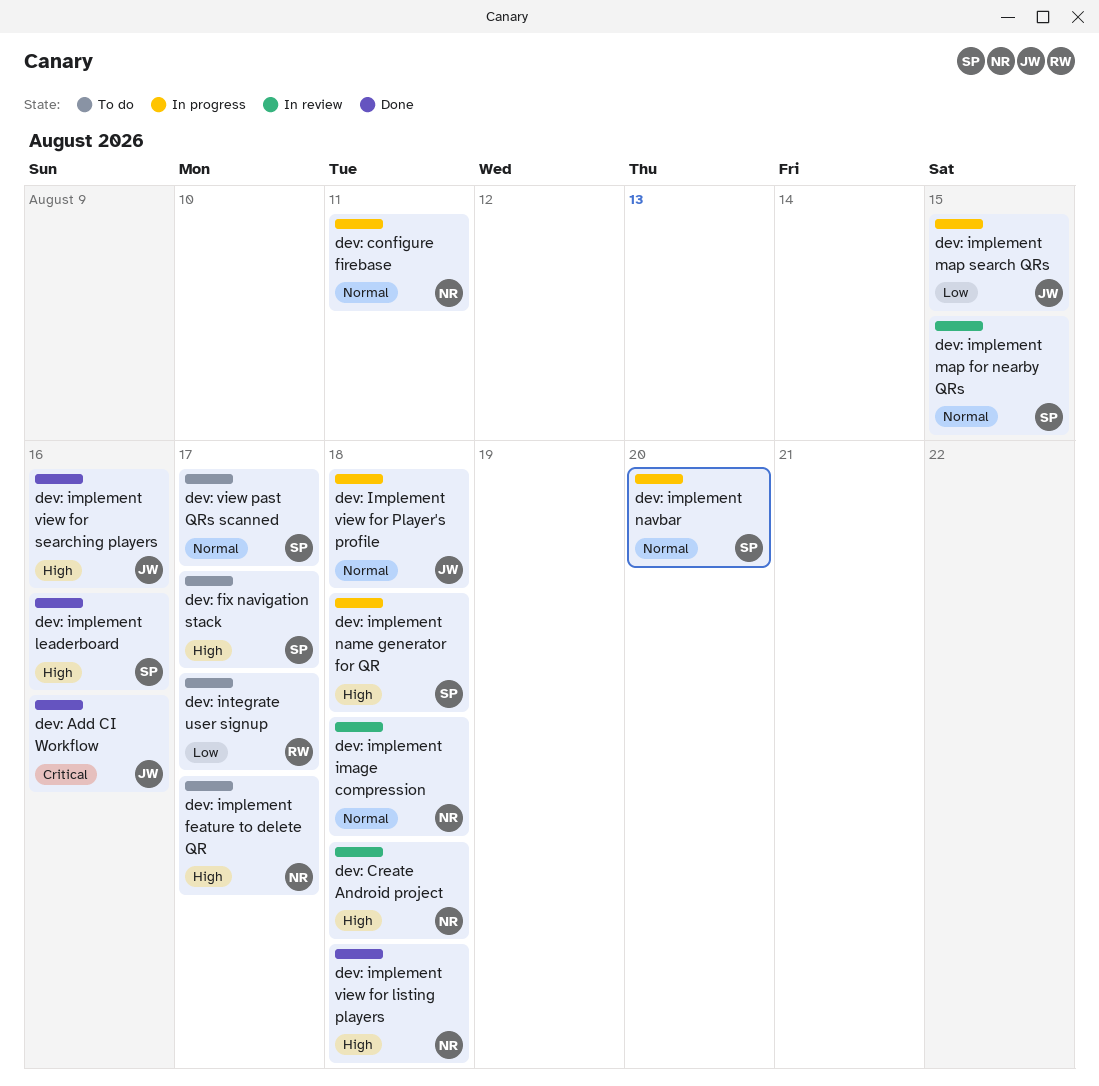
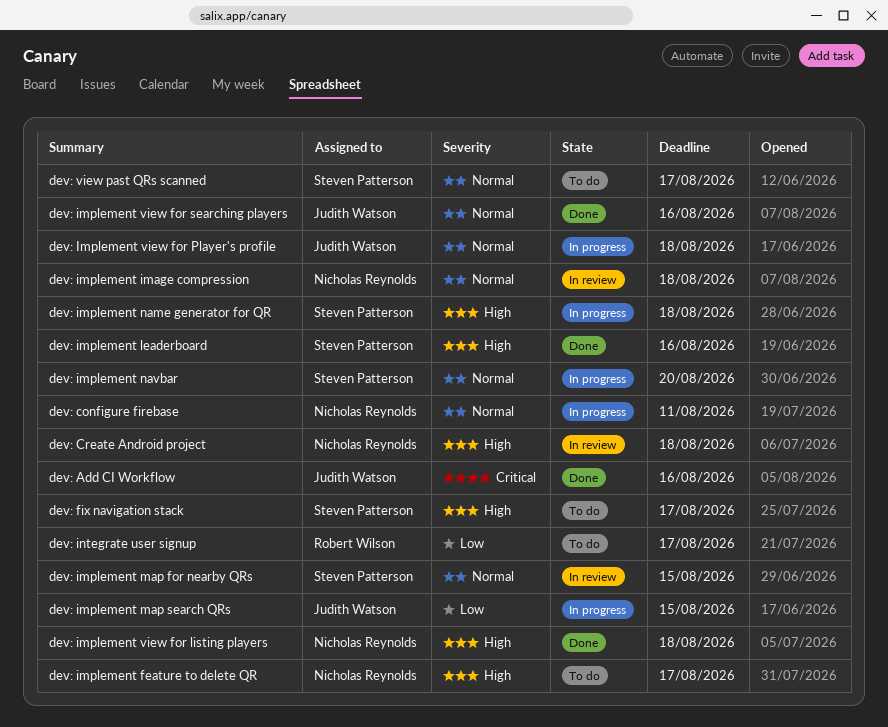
dev: implement view for searching players, priority: High -> Normal

